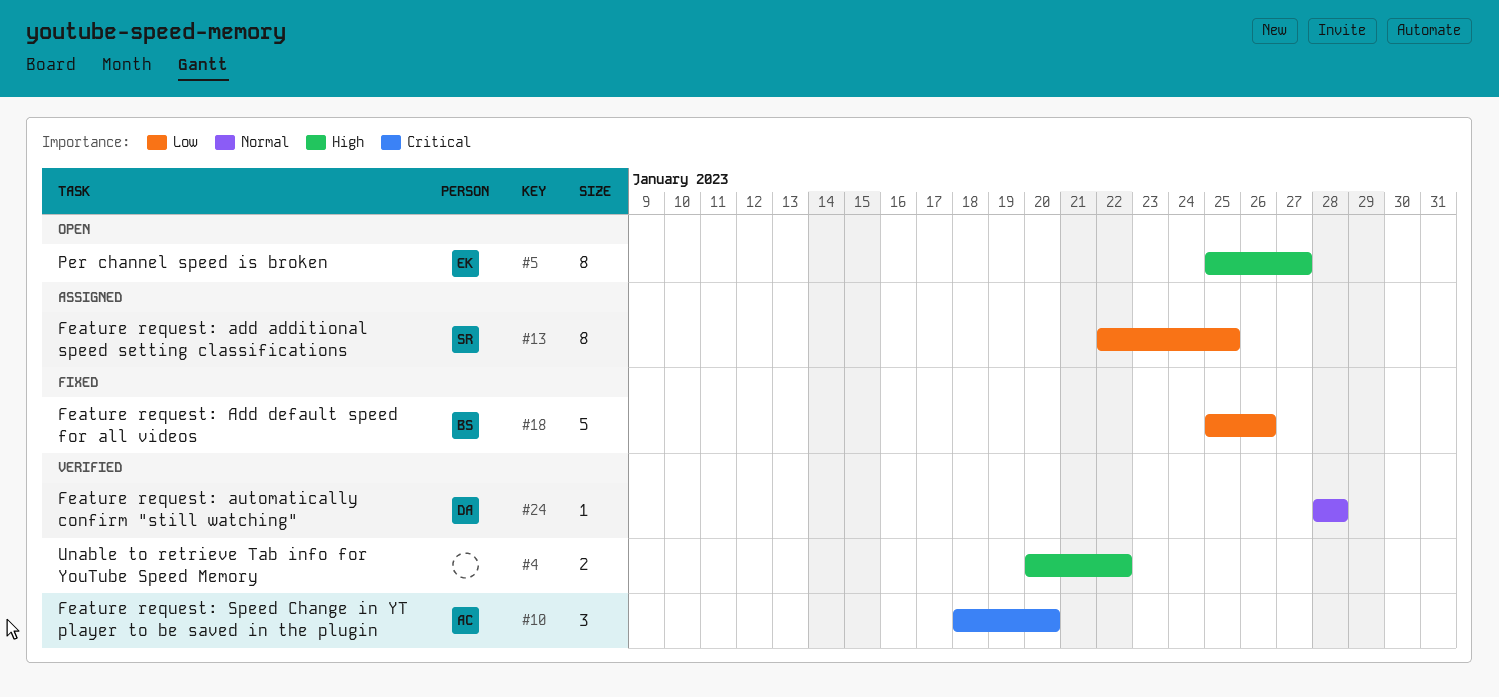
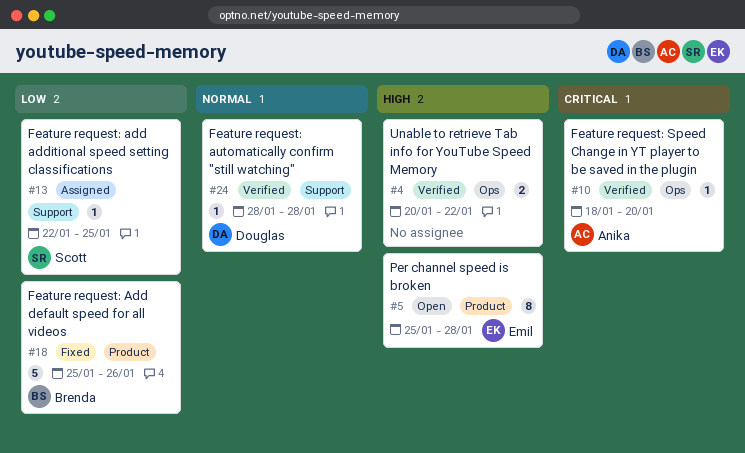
#5, due: Jan 27 -> Jan 28
#10, estimate: 3 -> 1
#13, estimate: 8 -> 1

